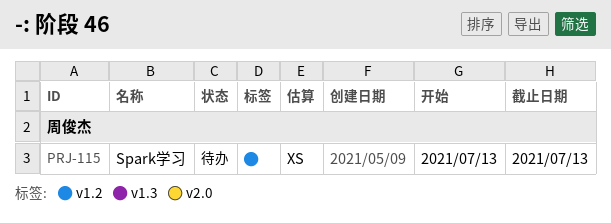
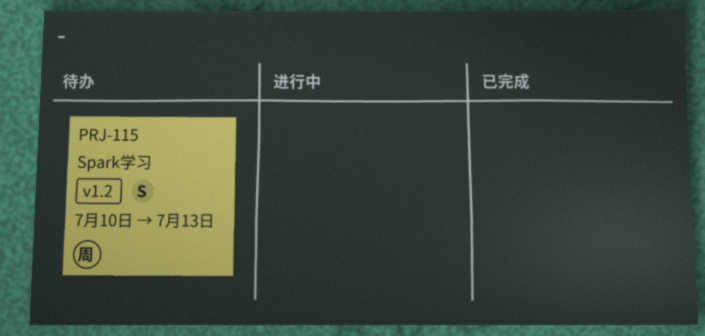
PRJ-115, estimate: XS -> S
PRJ-115, start: Jul 13 -> Jul 10

